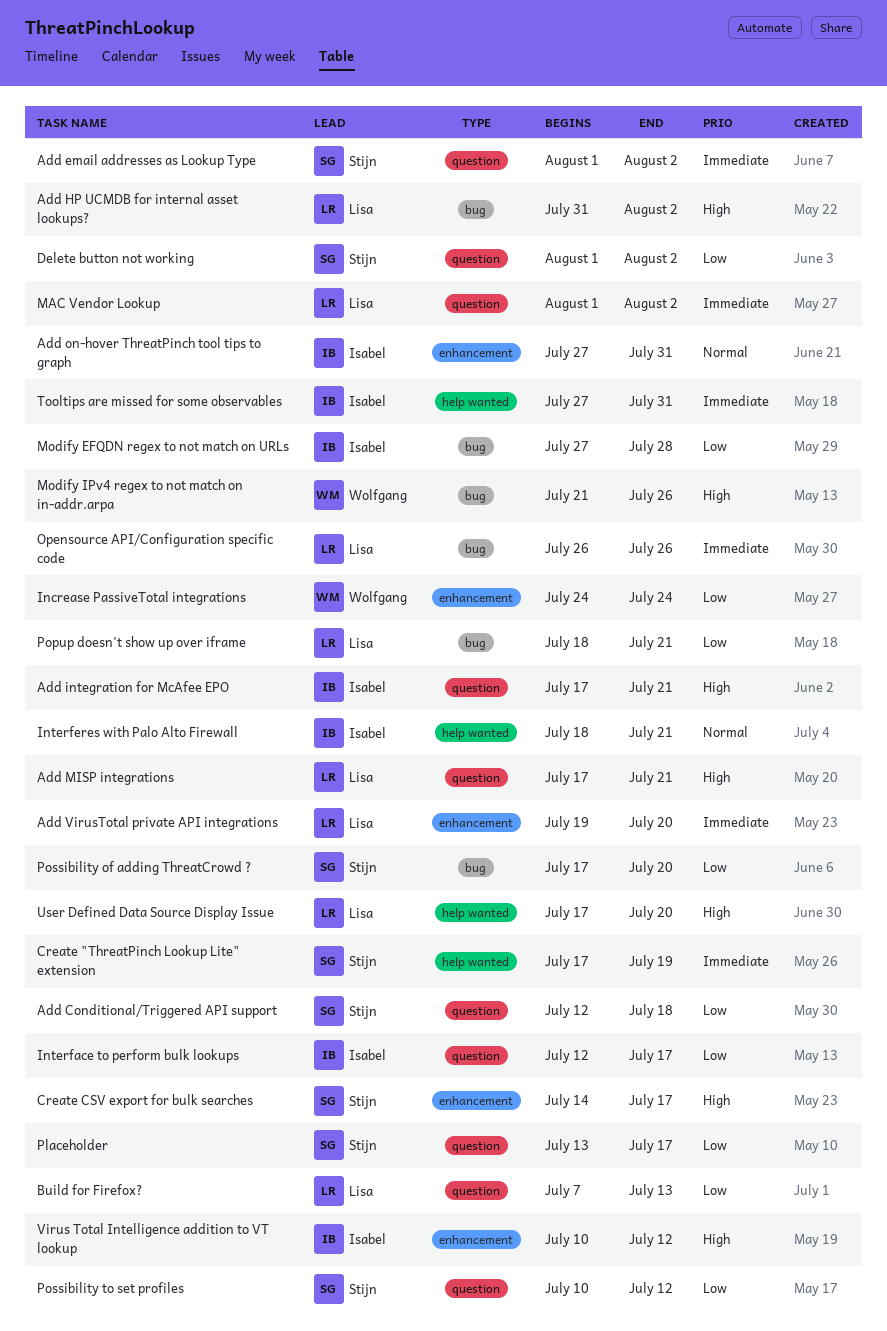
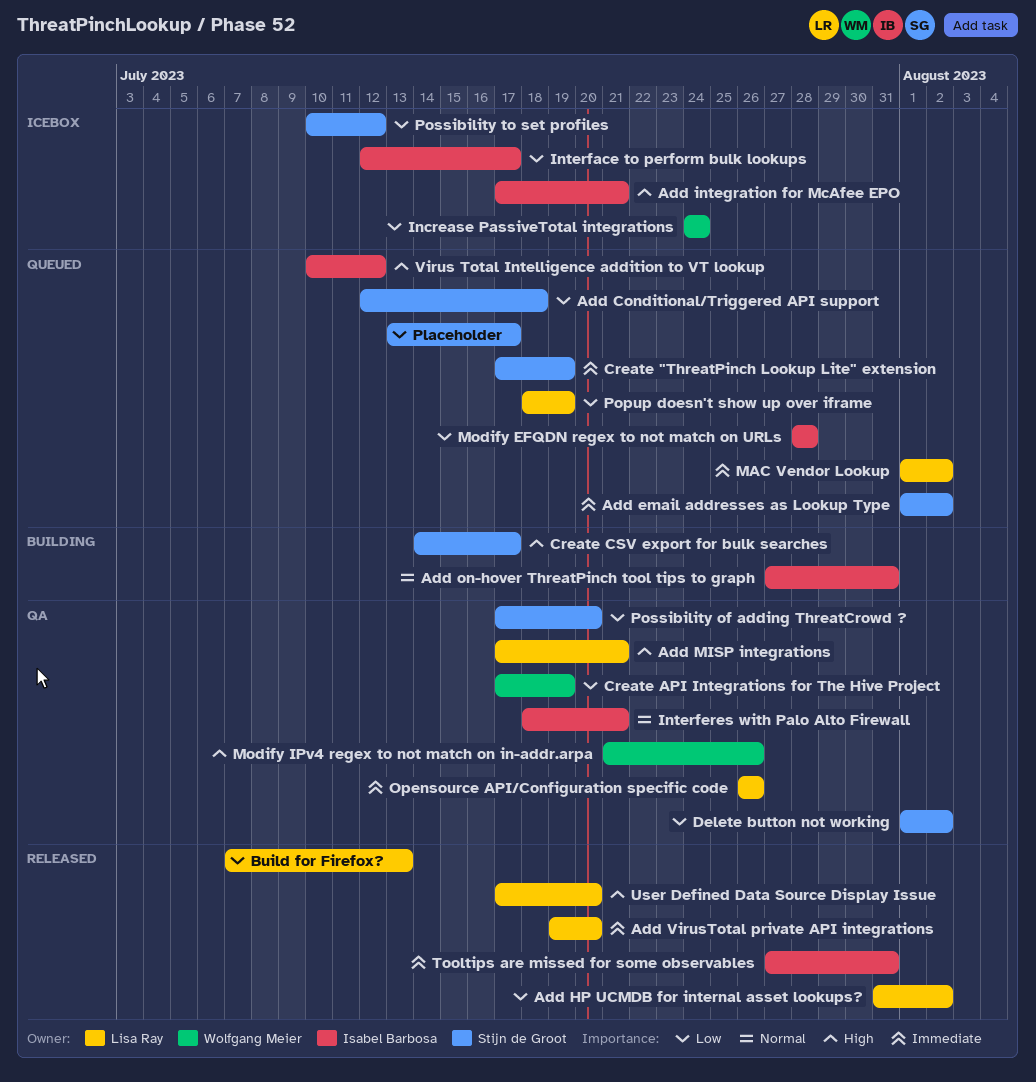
Add HP UCMDB for internal asset lookups?, priority: High -> Low
Create API Integrations for The Hive Project: none -> present
Modify EFQDN regex to not match on URLs, start: Jul 27 -> Jul 28
Popup doesn't show up over iframe, due: Jul 21 -> Jul 19

